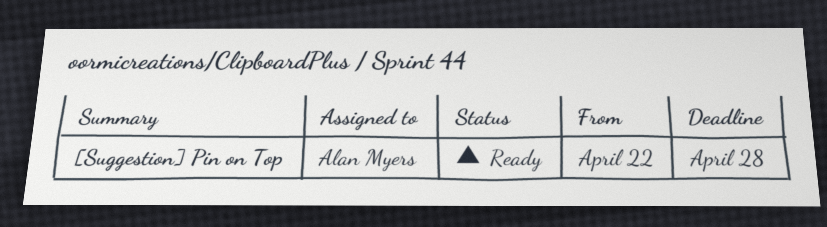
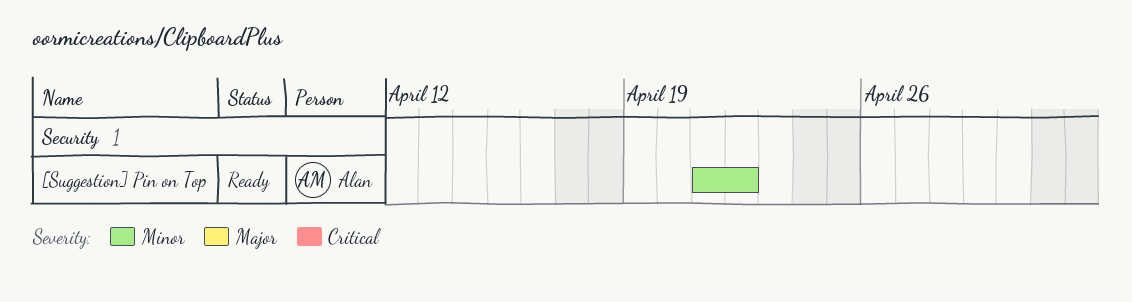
[Suggestion] Pin on Top, start: Apr 22 -> Apr 21
[Suggestion] Pin on Top, due: Apr 28 -> Apr 22

